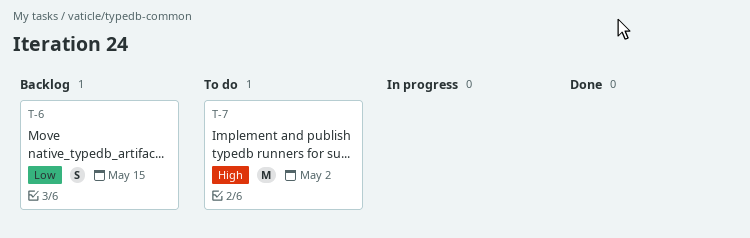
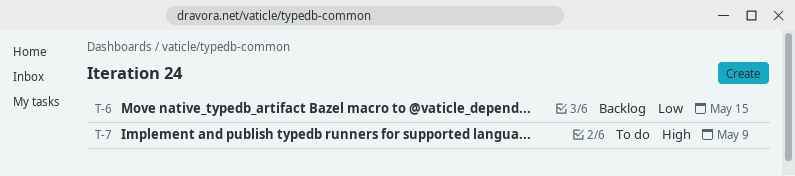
T-7, due: May 2 -> May 9

